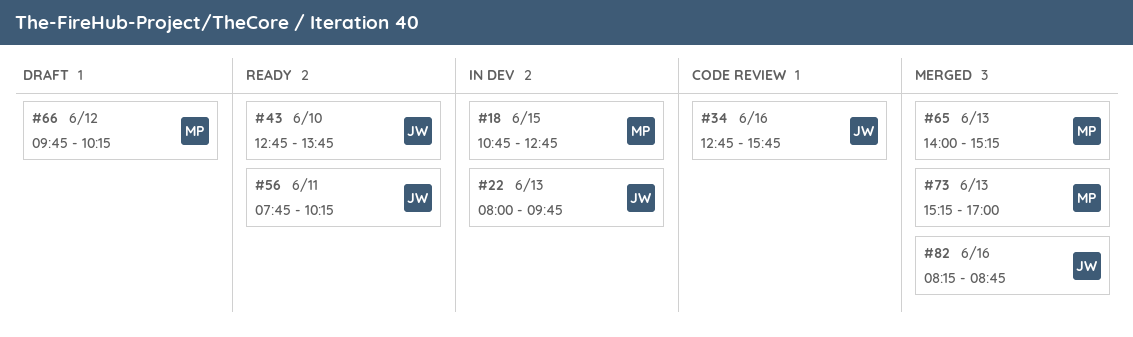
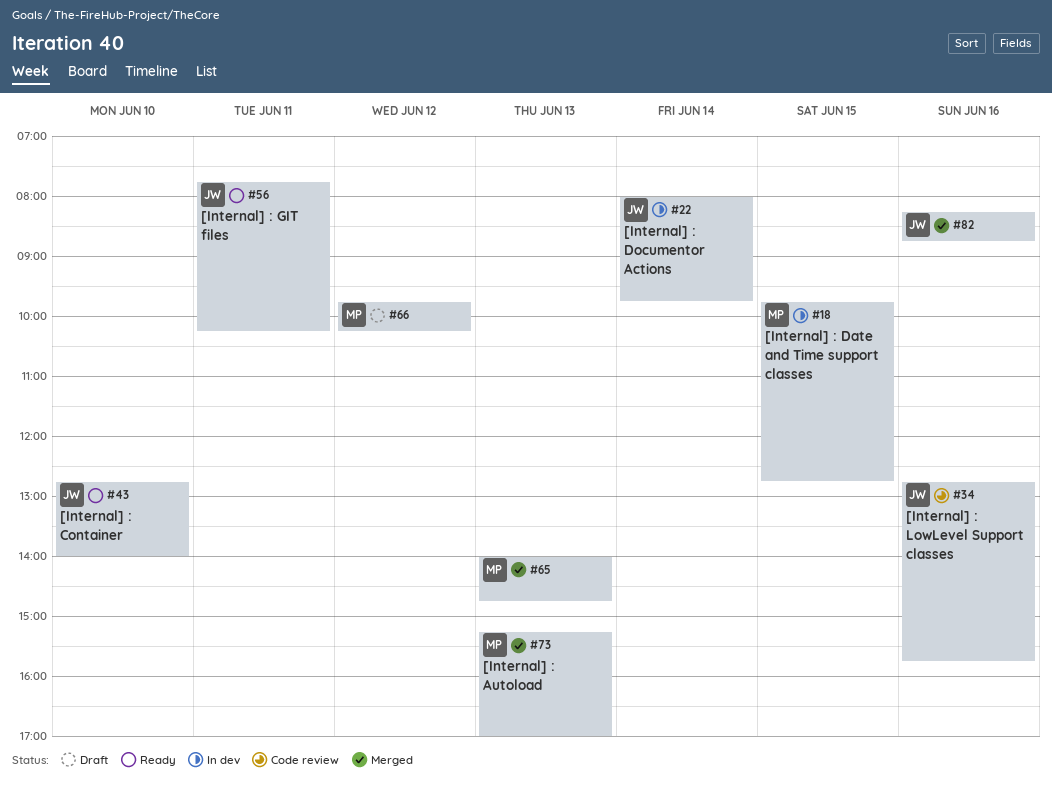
#18, begins: 10:45 -> 09:45
#22, day: Jun 13 -> Jun 14
#43, ends: 13:45 -> 14:00
#65, ends: 15:15 -> 14:45

